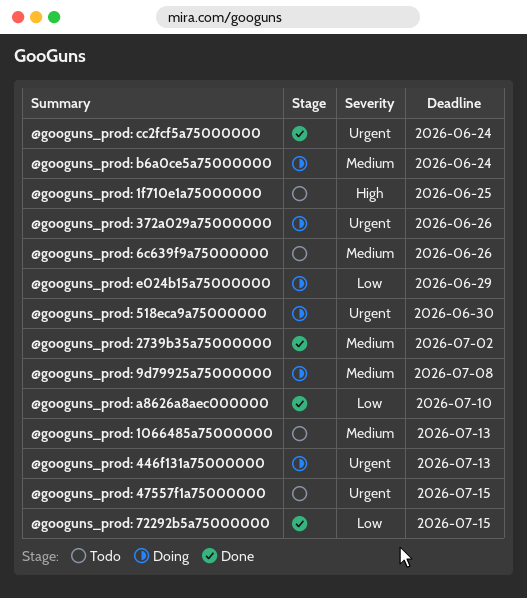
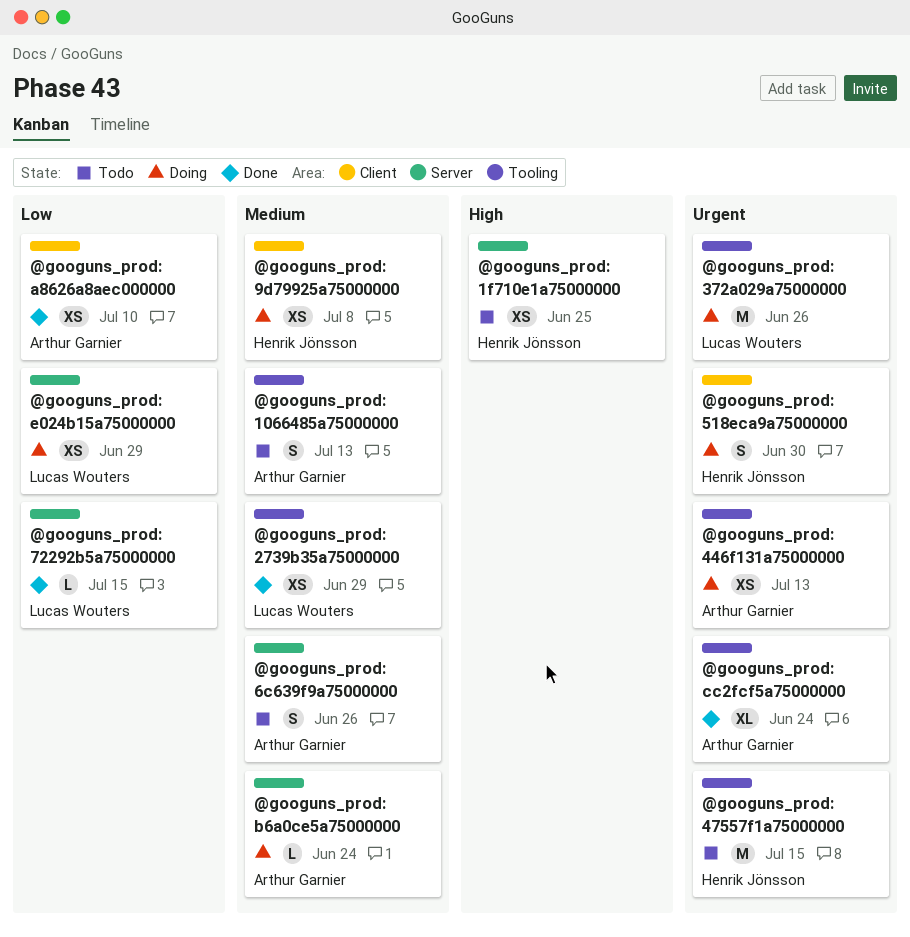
@googuns_prod: 2739b35a75000000, due: Jul 2 -> Jun 29

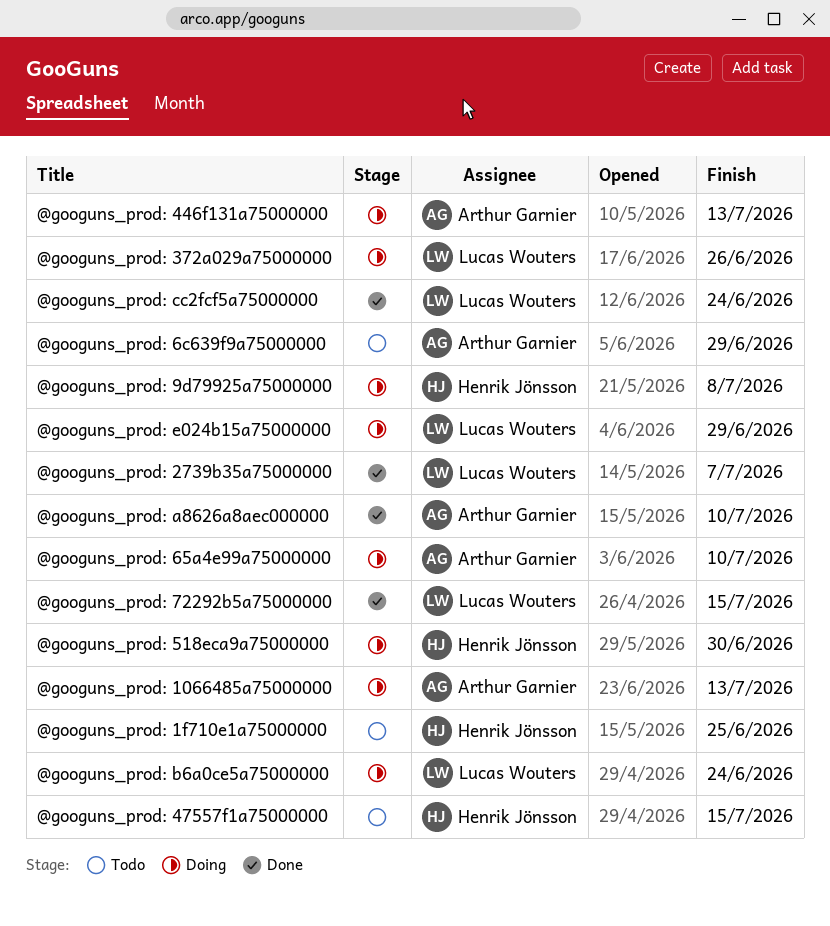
@googuns_prod: 1066485a75000000, status: Todo -> Doing
@googuns_prod: 2739b35a75000000, due: Jun 29 -> Jul 7
@googuns_prod: 65a4e99a75000000: none -> present
@googuns_prod: 6c639f9a75000000, due: Jun 26 -> Jun 29
@googuns_prod: b6a0ce5a75000000, owner: Arthur Garnier -> Lucas Wouters
@googuns_prod: cc2fcf5a75000000, owner: Arthur Garnier -> Lucas Wouters

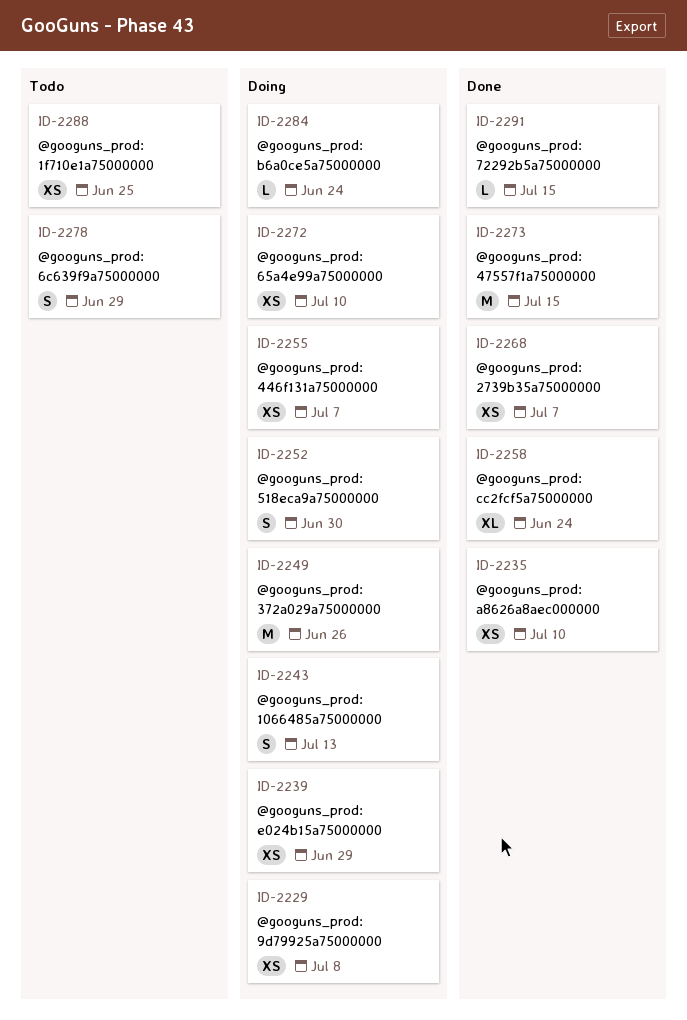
@googuns_prod: 446f131a75000000, due: Jul 13 -> Jul 7
@googuns_prod: 47557f1a75000000, status: Todo -> Done

